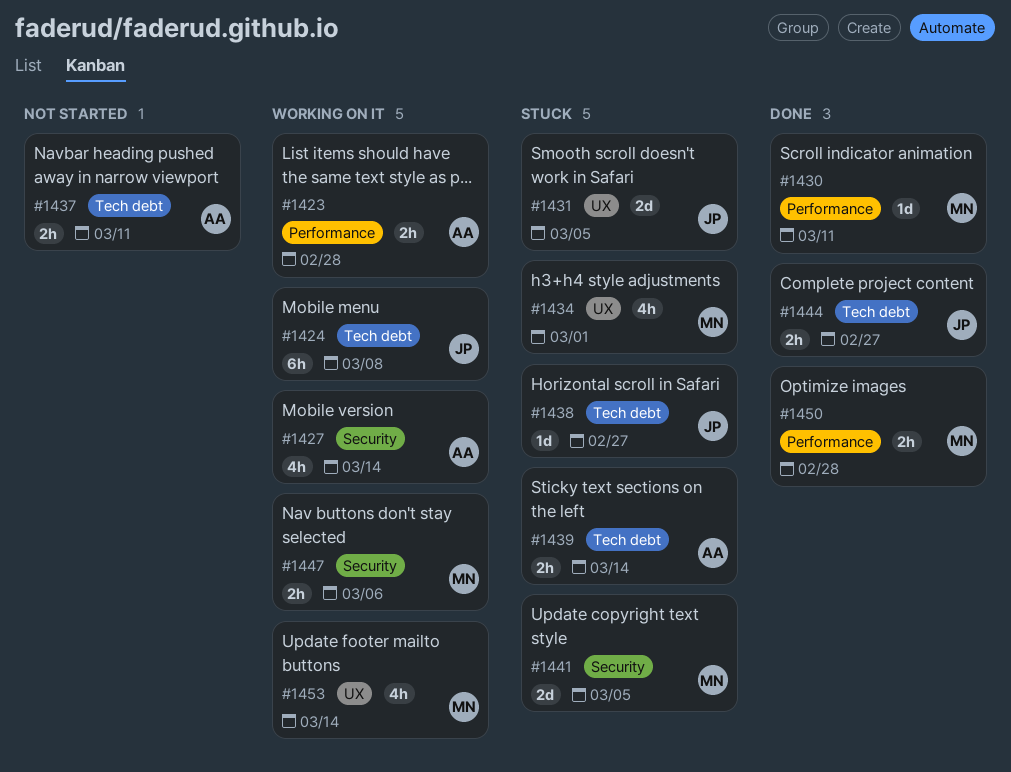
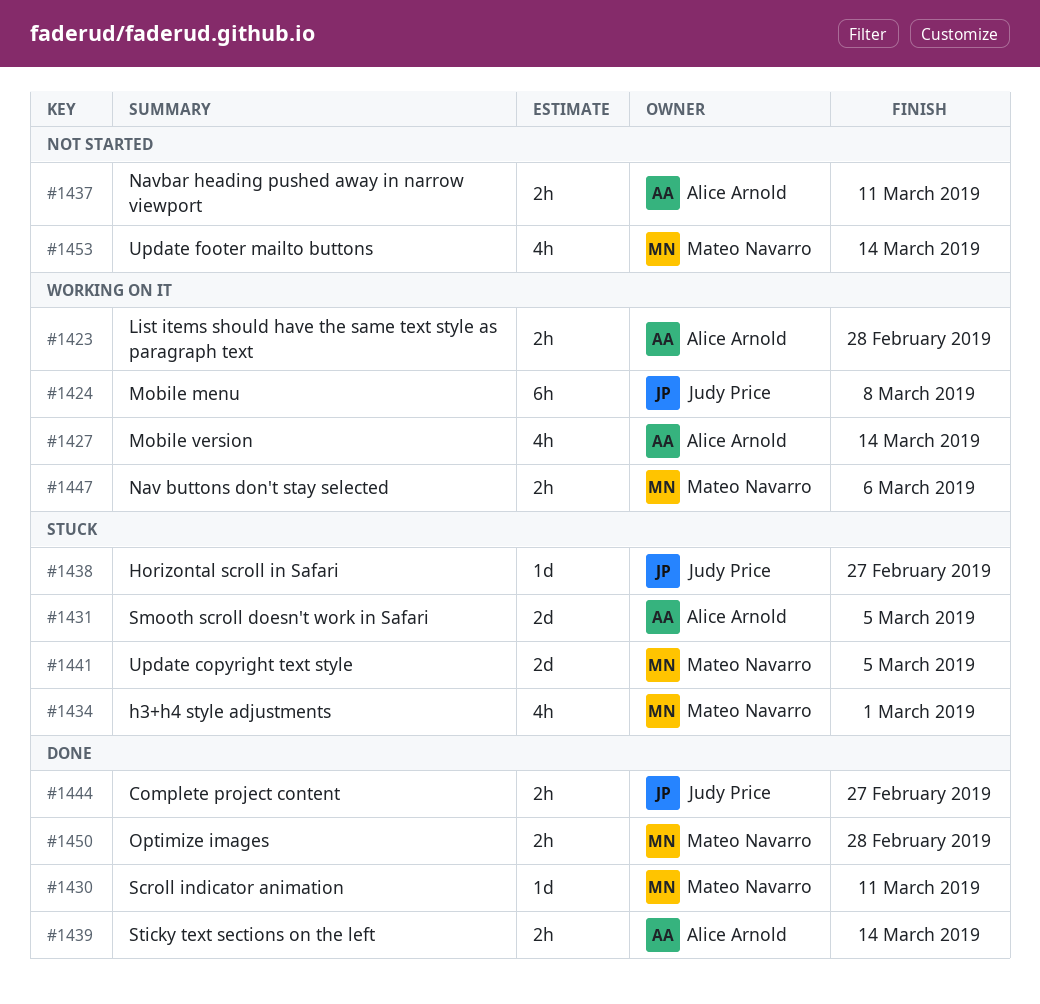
#1431, owner: Judy Price -> Alice Arnold
#1439, status: Stuck -> Done
#1453, status: Working on it -> Not started

